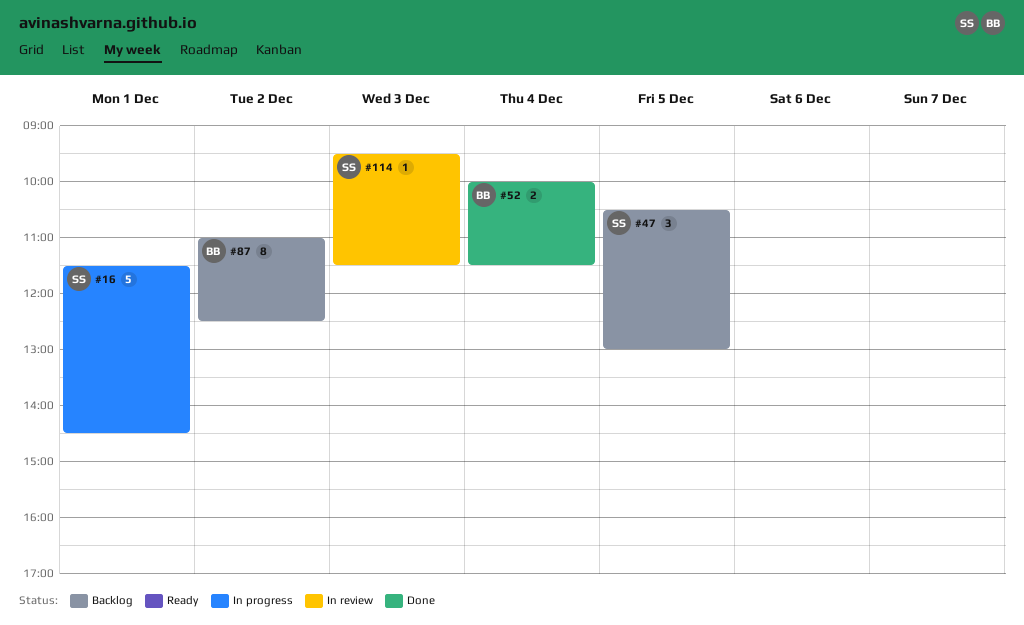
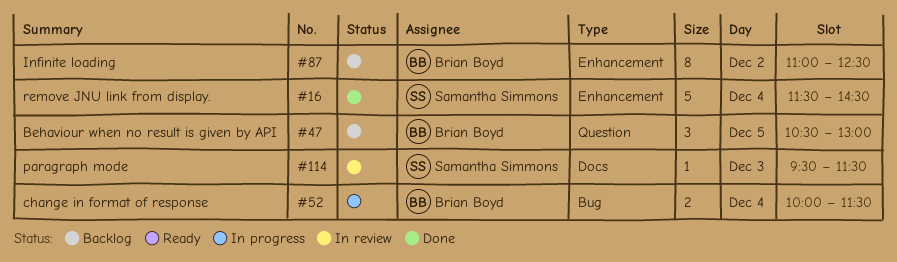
#16, status: In progress -> Done
#16, day: Dec 1 -> Dec 4
#47, owner: Samantha Simmons -> Brian Boyd
#52, status: Done -> In progress

